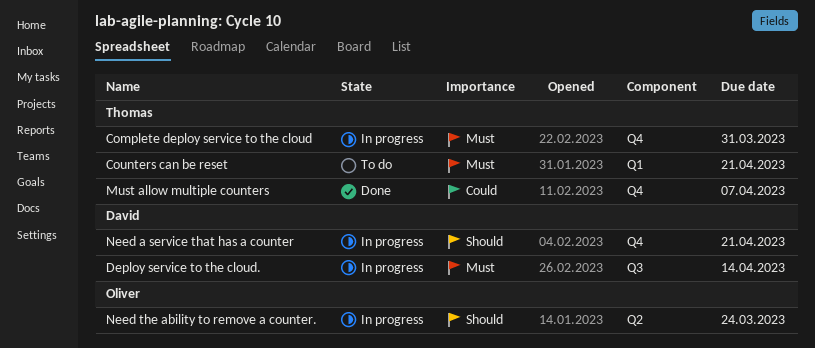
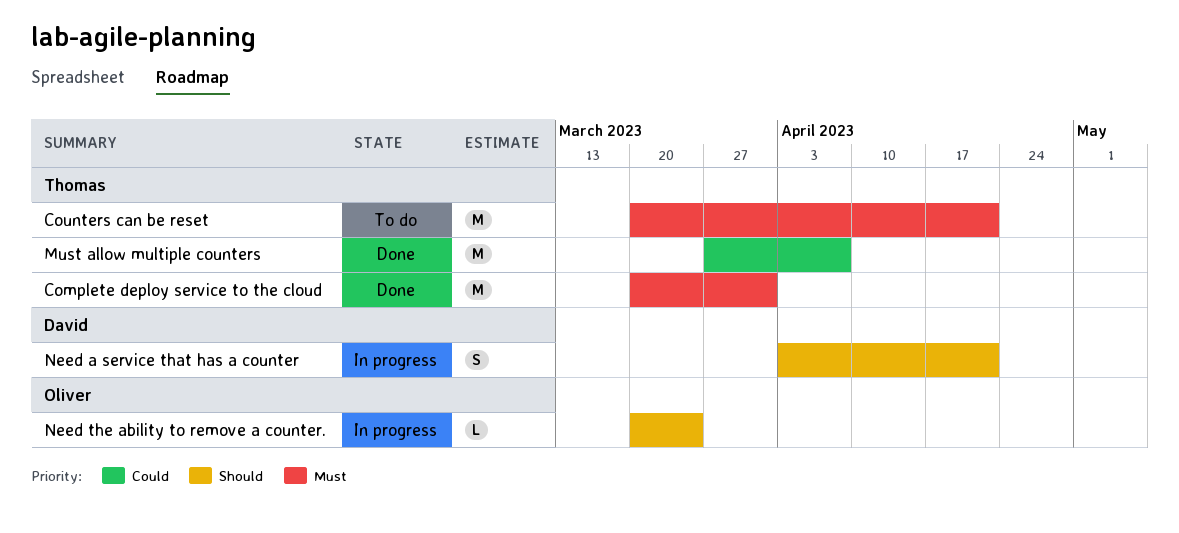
Complete deploy service to the cloud, status: In progress -> Done
Deploy service to the cloud.: present -> none

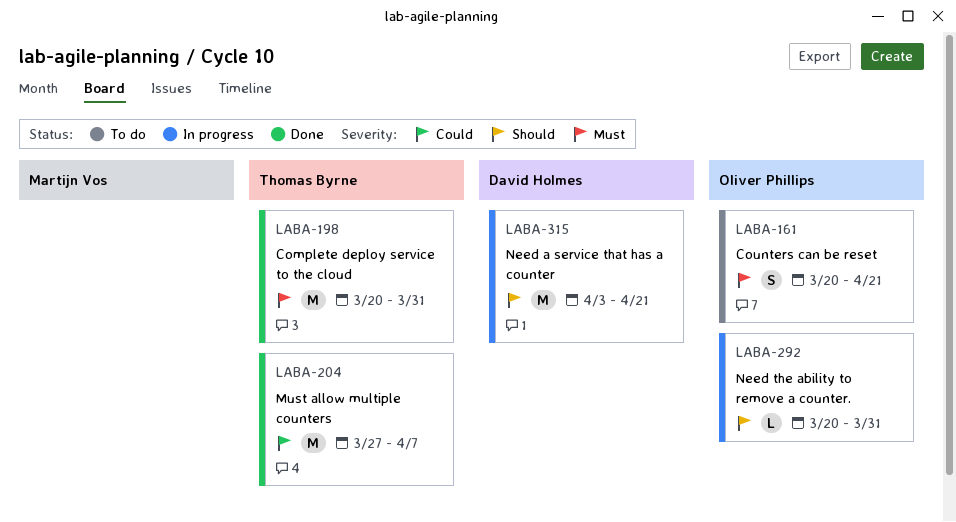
Counters can be reset, owner: Thomas Byrne -> Oliver Phillips
Counters can be reset, estimate: M -> S
Need a service that has a counter, estimate: S -> M
Need the ability to remove a counter., due: Mar 24 -> Mar 31

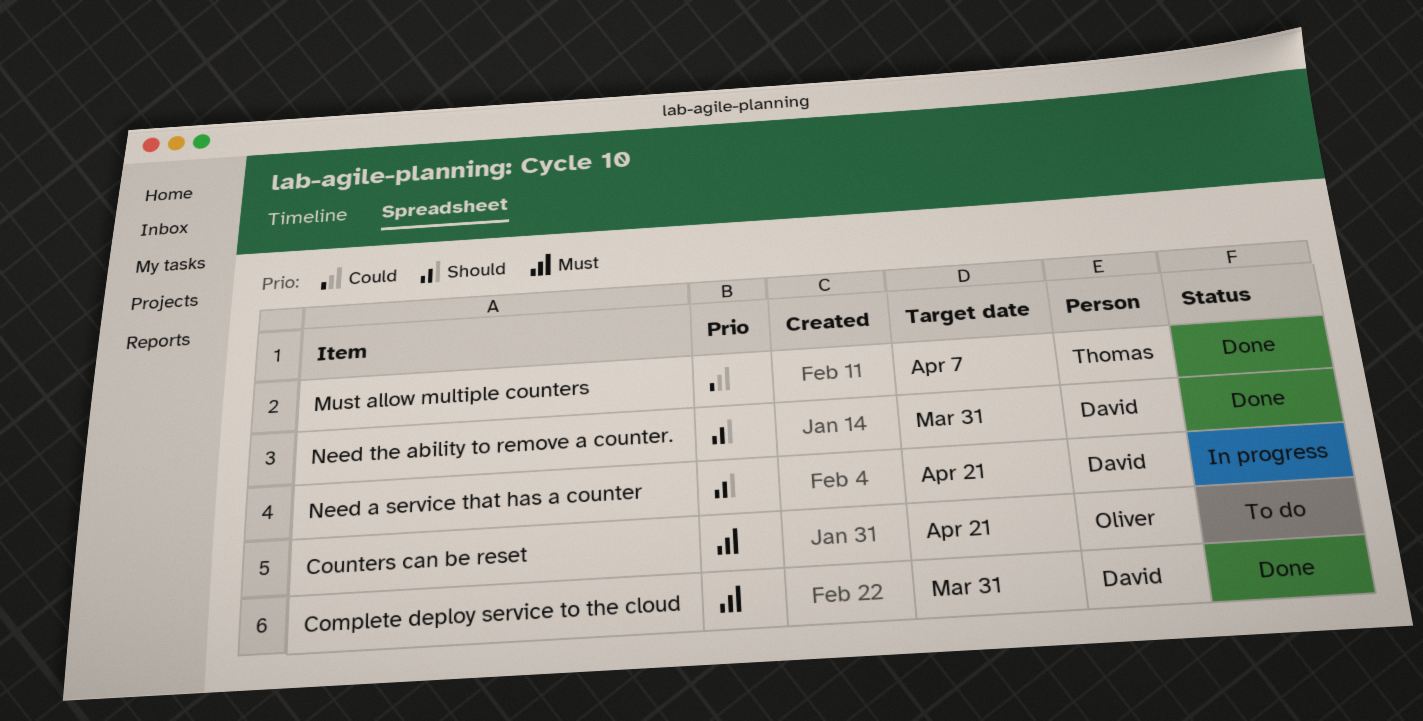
Complete deploy service to the cloud, owner: Thomas Byrne -> David Holmes
Need the ability to remove a counter., status: In progress -> Done
Need the ability to remove a counter., owner: Oliver Phillips -> David Holmes

